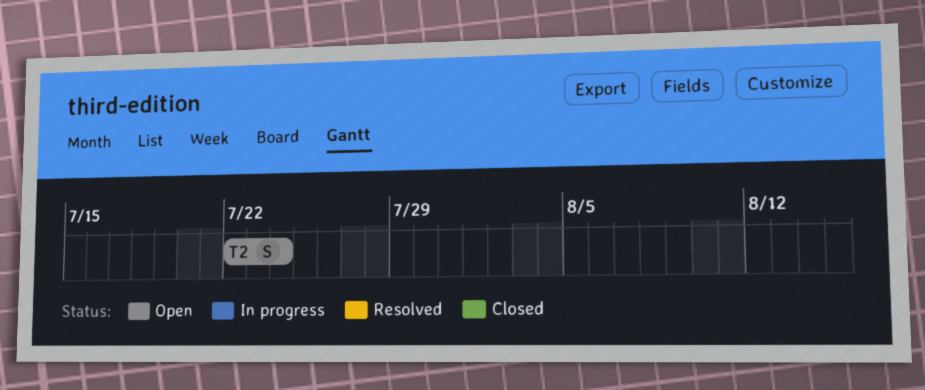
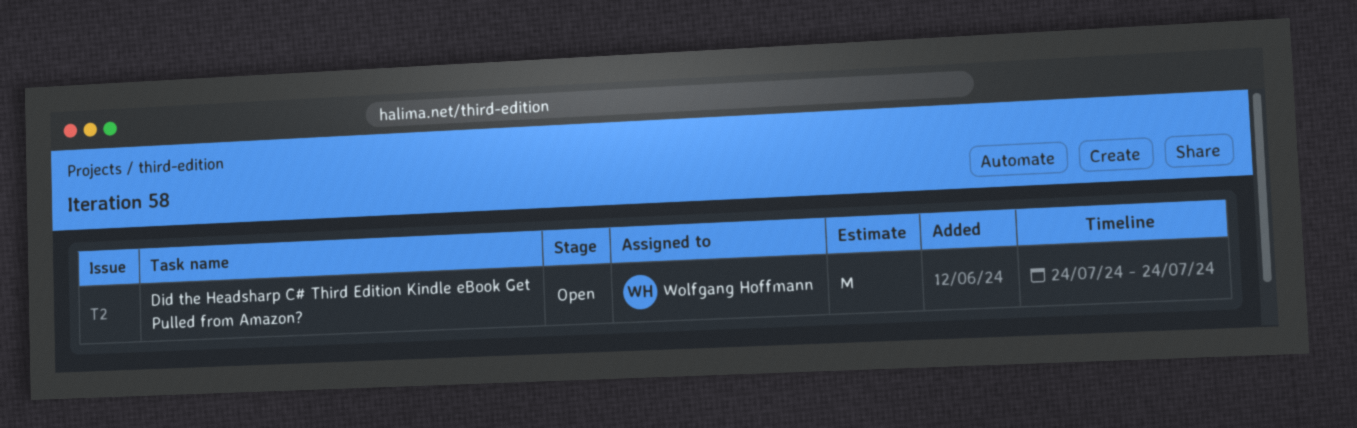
T2, estimate: S -> M
T2, start: Jul 22 -> Jul 24

